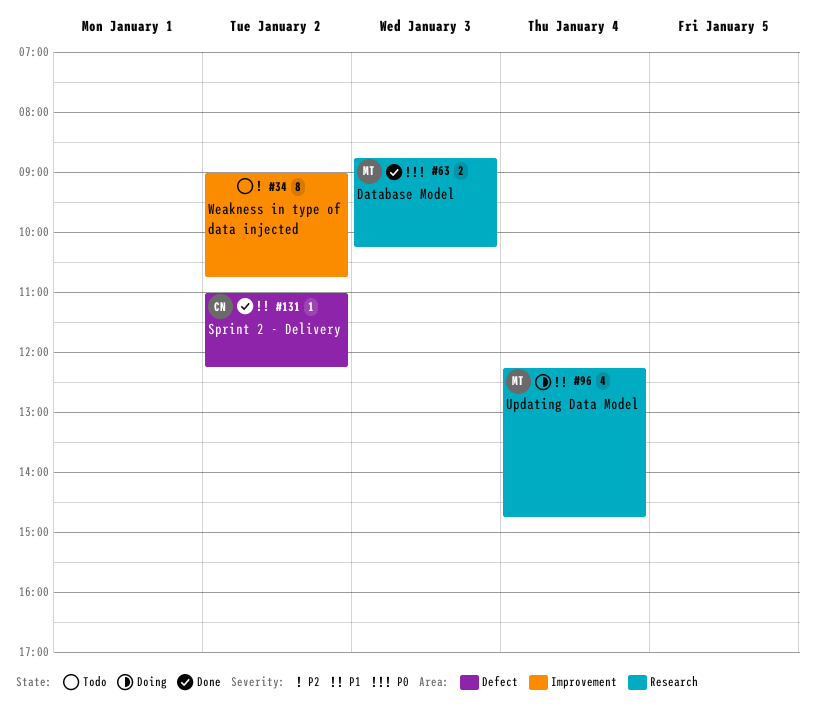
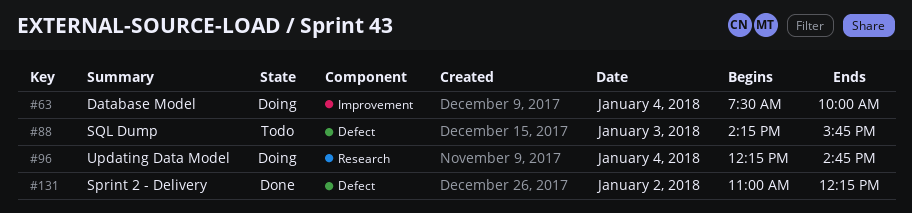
#34: present -> none
#63, status: Done -> Doing
#63, label: Research -> Improvement
#63, day: Jan 3 -> Jan 4
#63, begins: 08:45 -> 07:30
#63, ends: 10:15 -> 10:00
#88: none -> present

